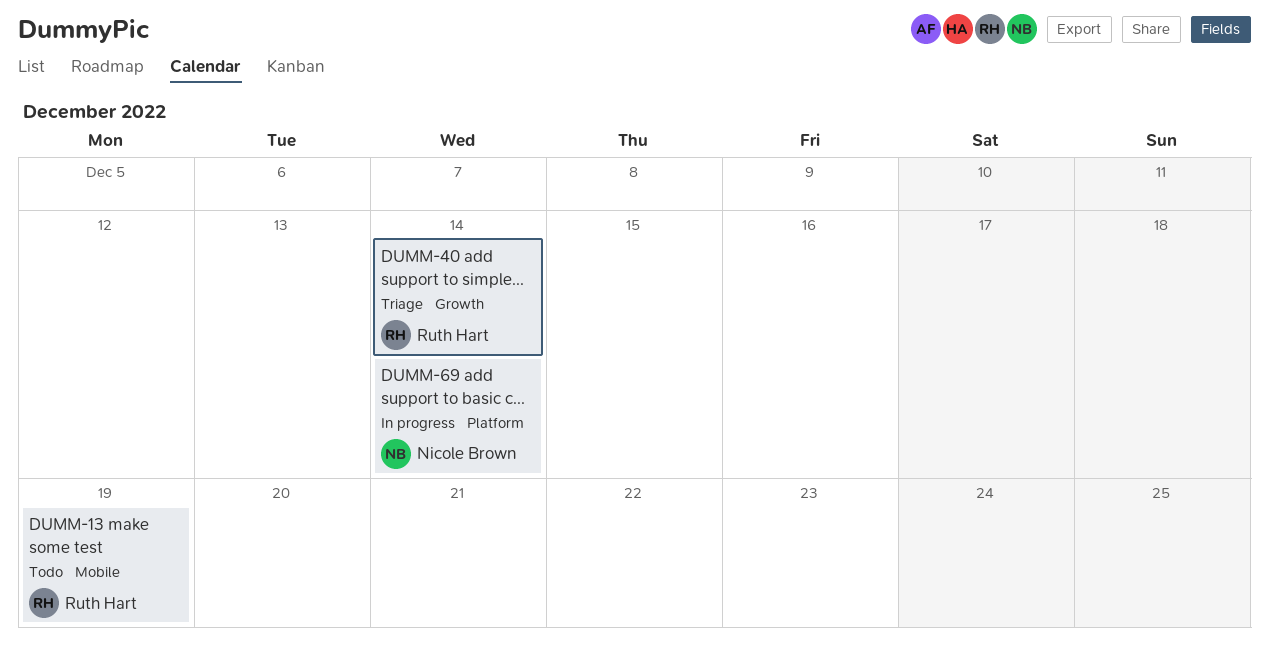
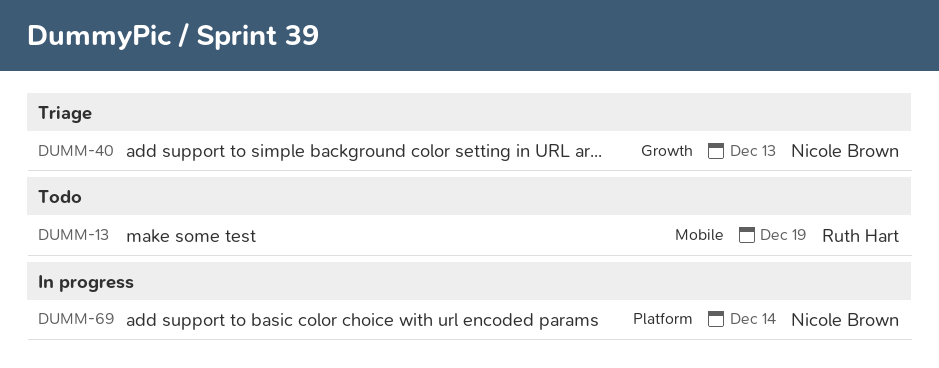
DUMM-40, owner: Ruth Hart -> Nicole Brown
DUMM-40, due: Dec 14 -> Dec 13

